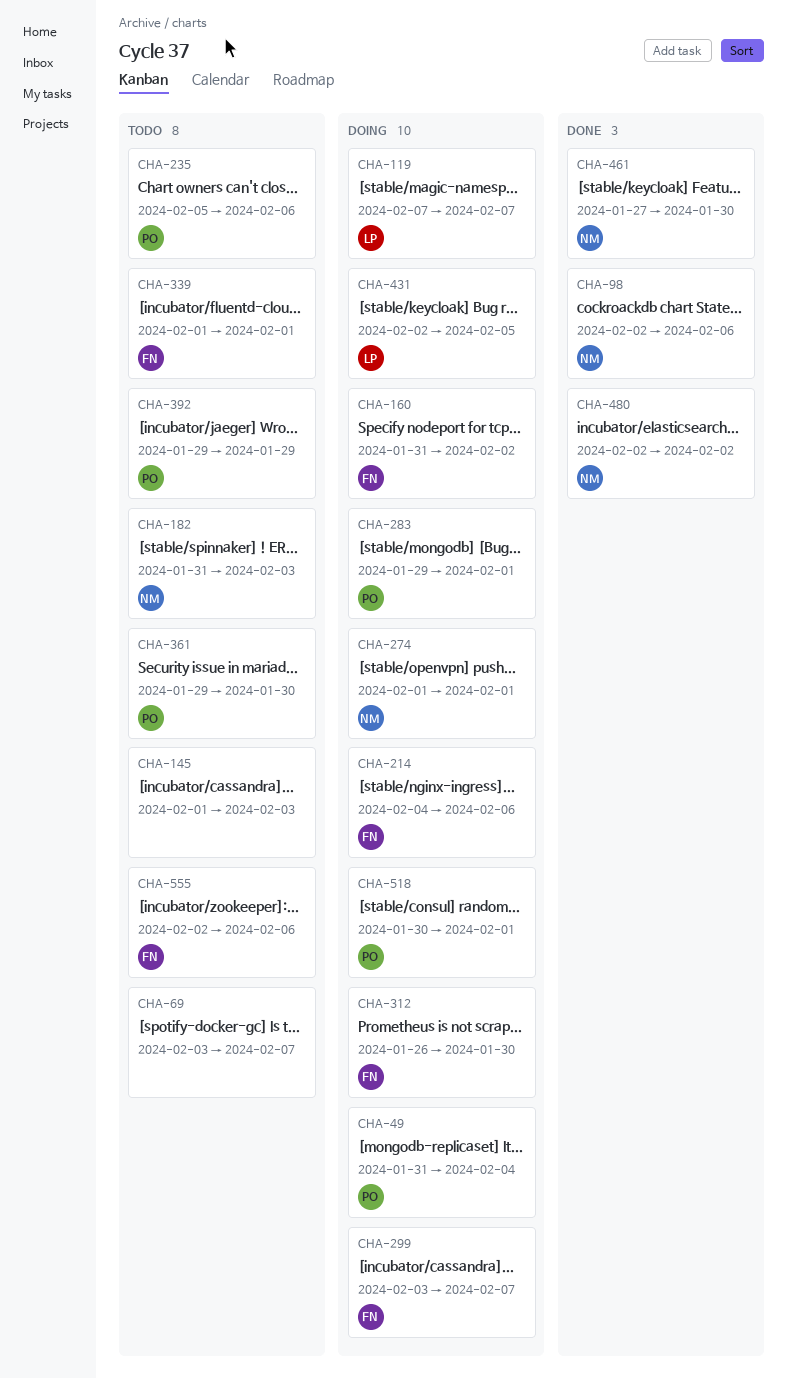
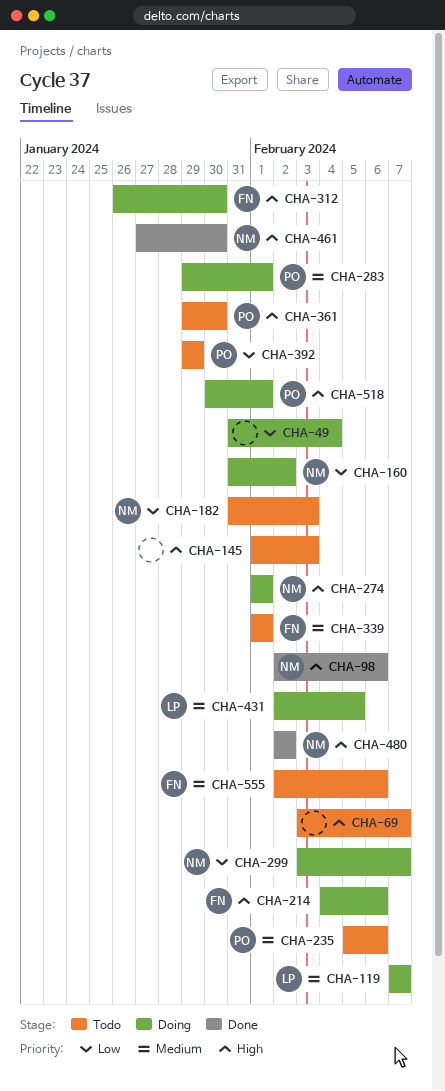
CHA-49, owner: PO -> none
CHA-160, owner: FN -> NM
CHA-299, owner: FN -> NM

